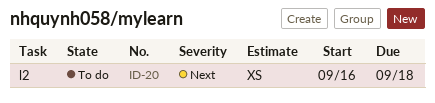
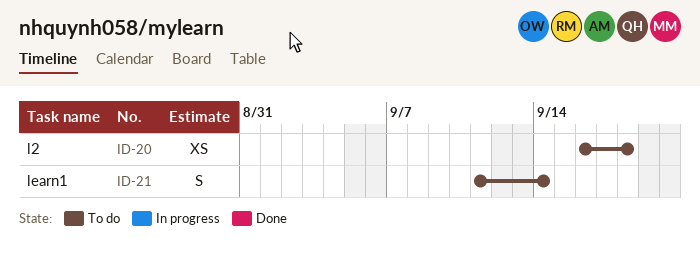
ID-21: none -> present

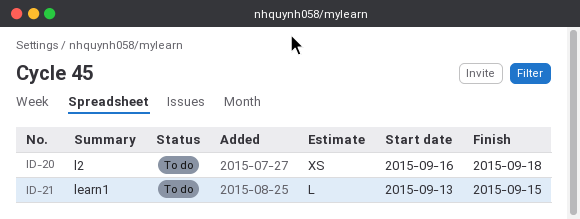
ID-21, estimate: S -> L
ID-21, start: Sep 11 -> Sep 13
ID-21, due: Sep 14 -> Sep 15

